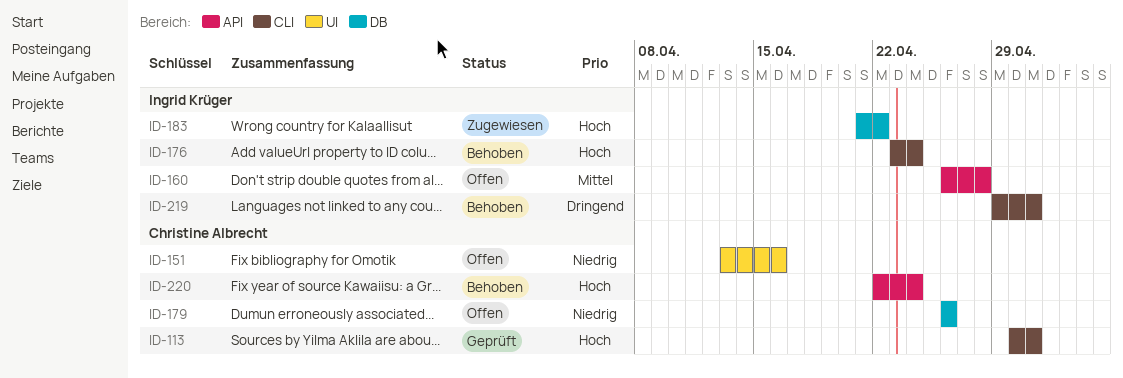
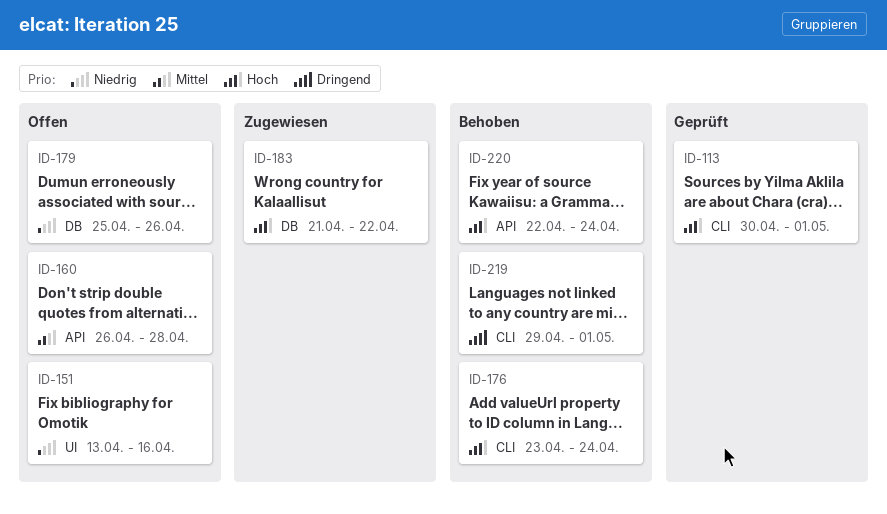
ID-179, start: Apr 26 -> Apr 25

